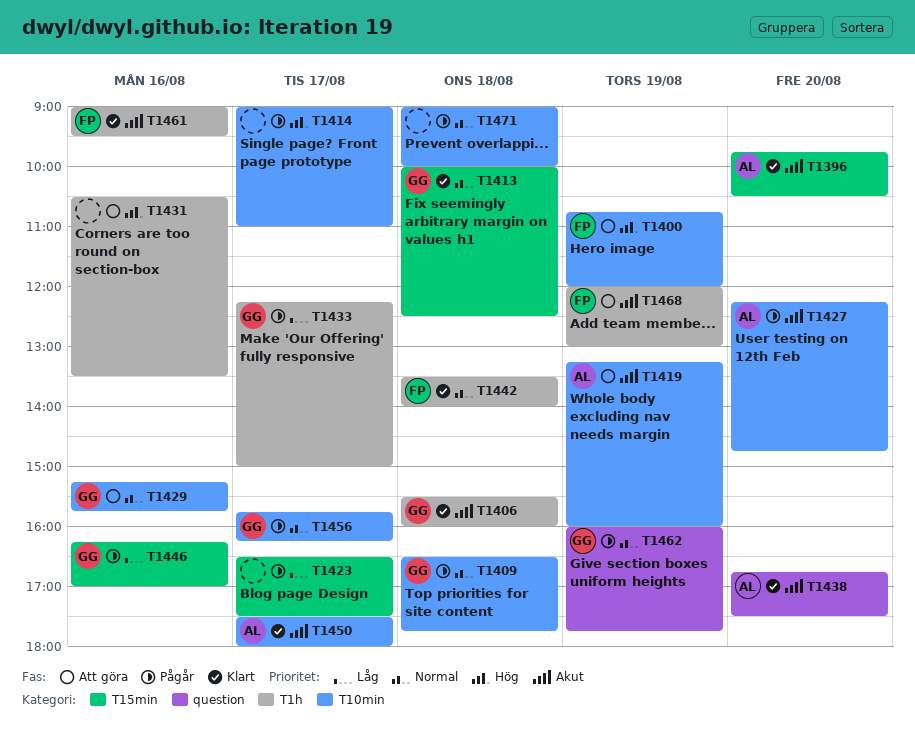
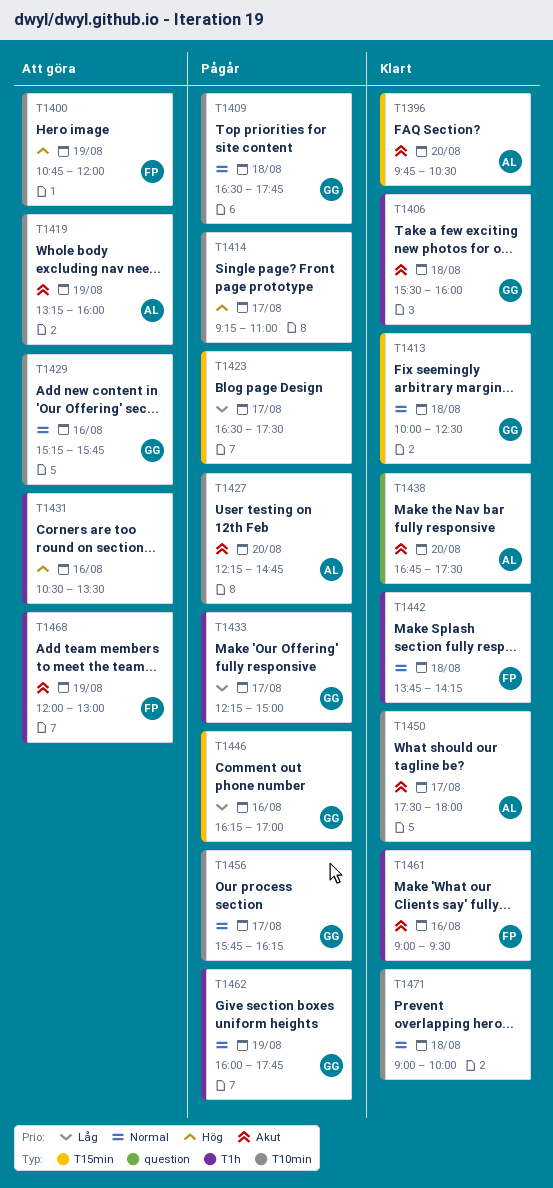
T1414, begins: 09:00 -> 09:15
T1442, begins: 13:30 -> 13:45
T1442, ends: 14:00 -> 14:15
T1462, label: question -> T1h
T1471, status: Pågår -> Klart

